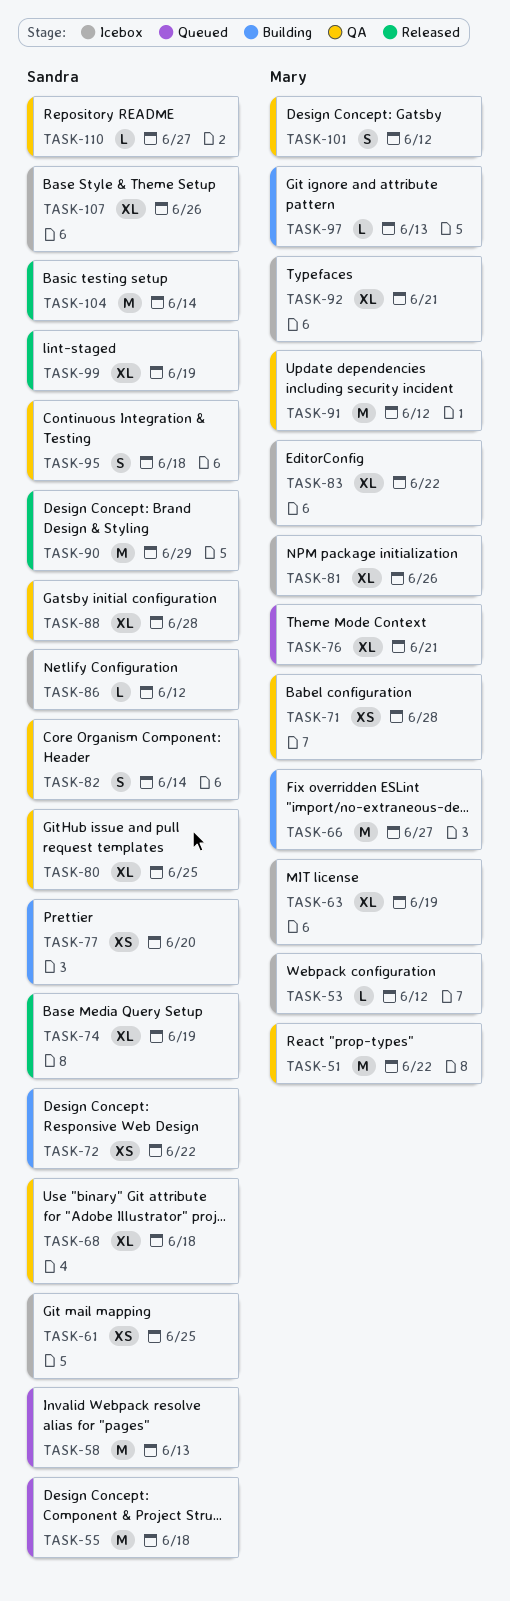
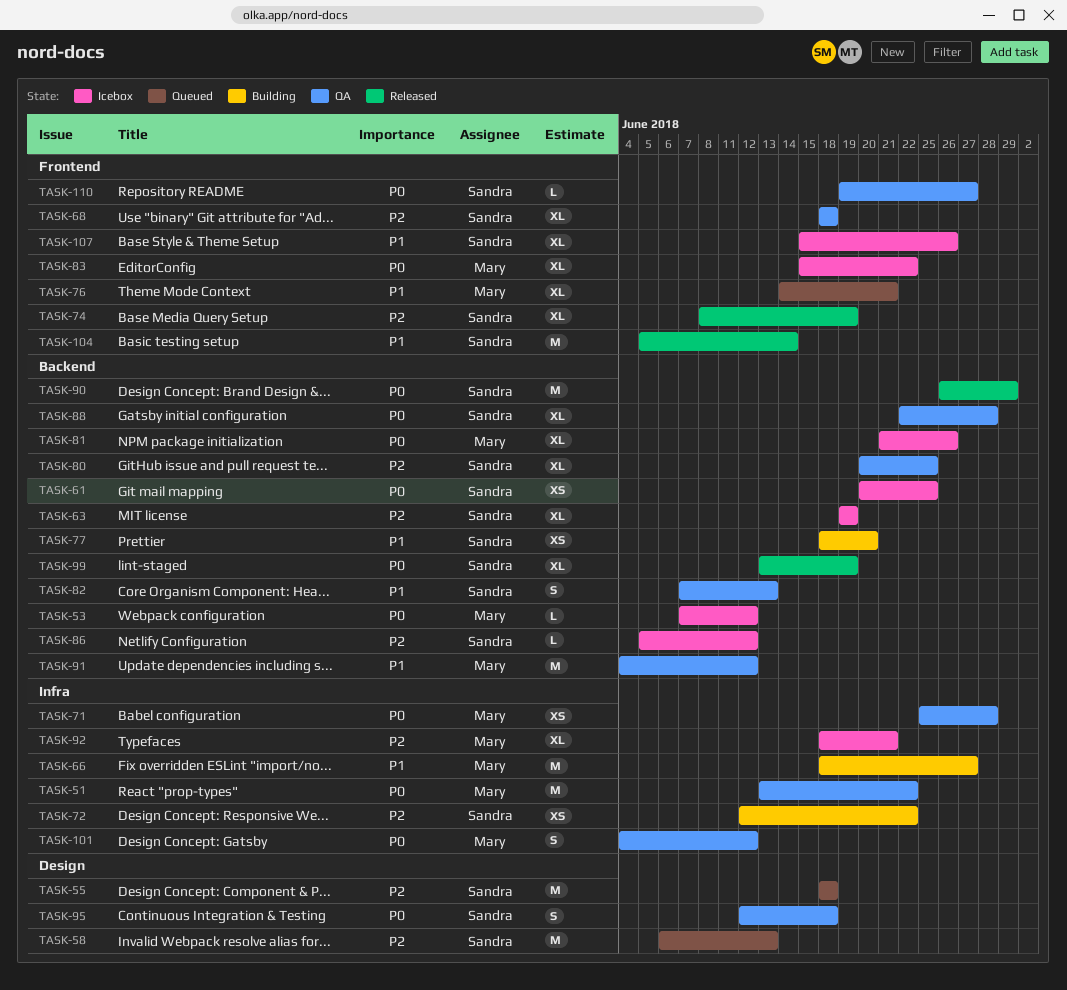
TASK-63, owner: Mary -> Sandra
TASK-82, due: Jun 14 -> Jun 13
TASK-97: present -> none

